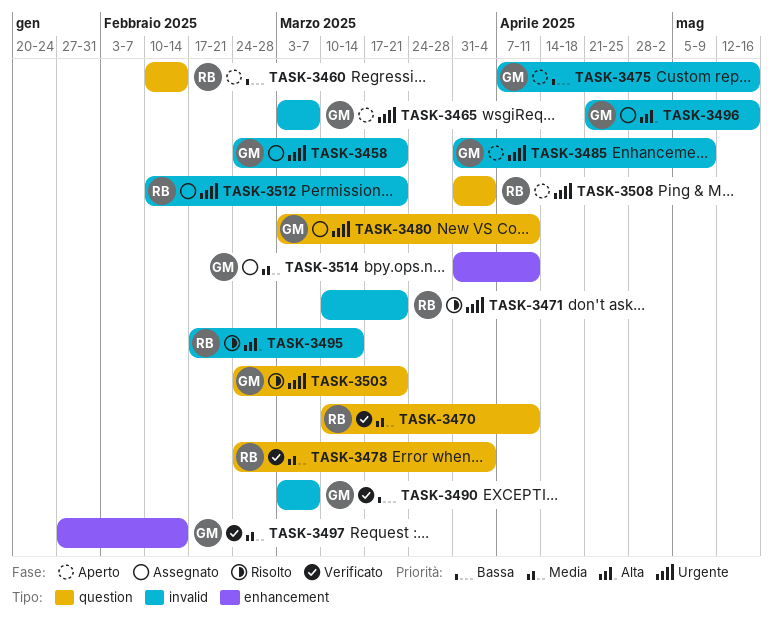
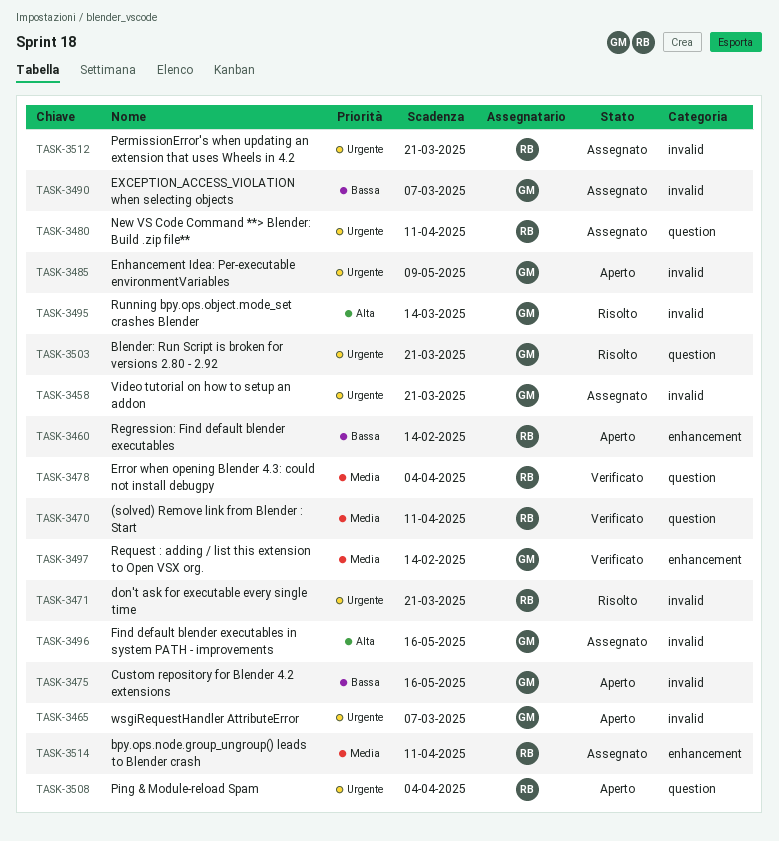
TASK-3460, label: question -> enhancement
TASK-3480, owner: GM -> RB
TASK-3490, status: Verificato -> Assegnato
TASK-3495, owner: RB -> GM
TASK-3514, owner: GM -> RB

